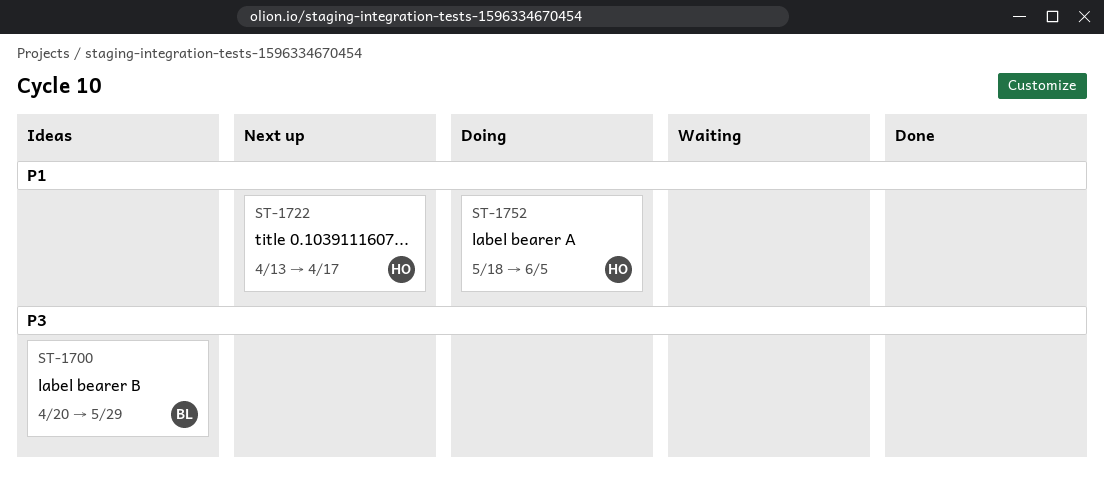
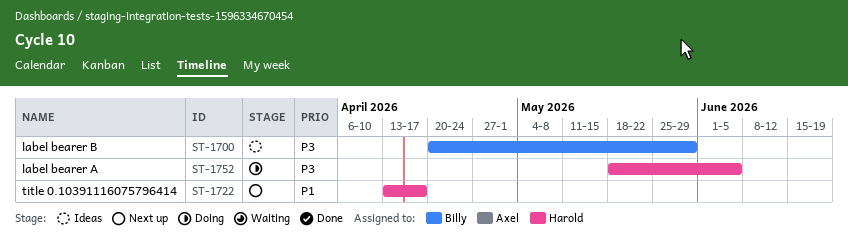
ST-1752, priority: P1 -> P3

